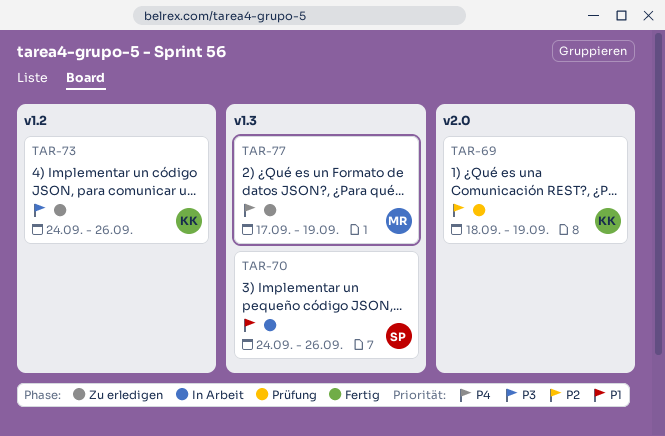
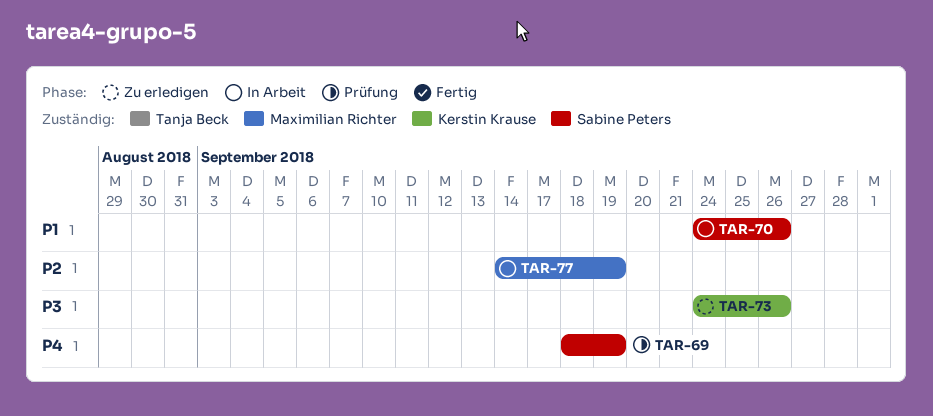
TAR-69, owner: Kerstin Krause -> Sabine Peters
TAR-69, priority: P2 -> P4
TAR-77, status: Zu erledigen -> In Arbeit
TAR-77, priority: P4 -> P2
TAR-77, start: Sep 17 -> Sep 14

